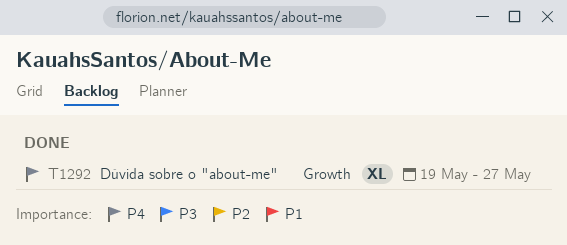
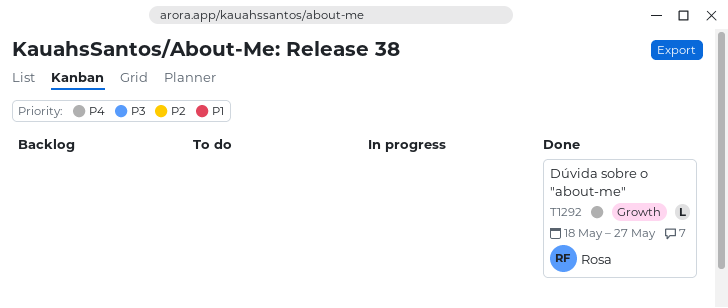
T1292, estimate: XL -> L
T1292, start: May 19 -> May 18

